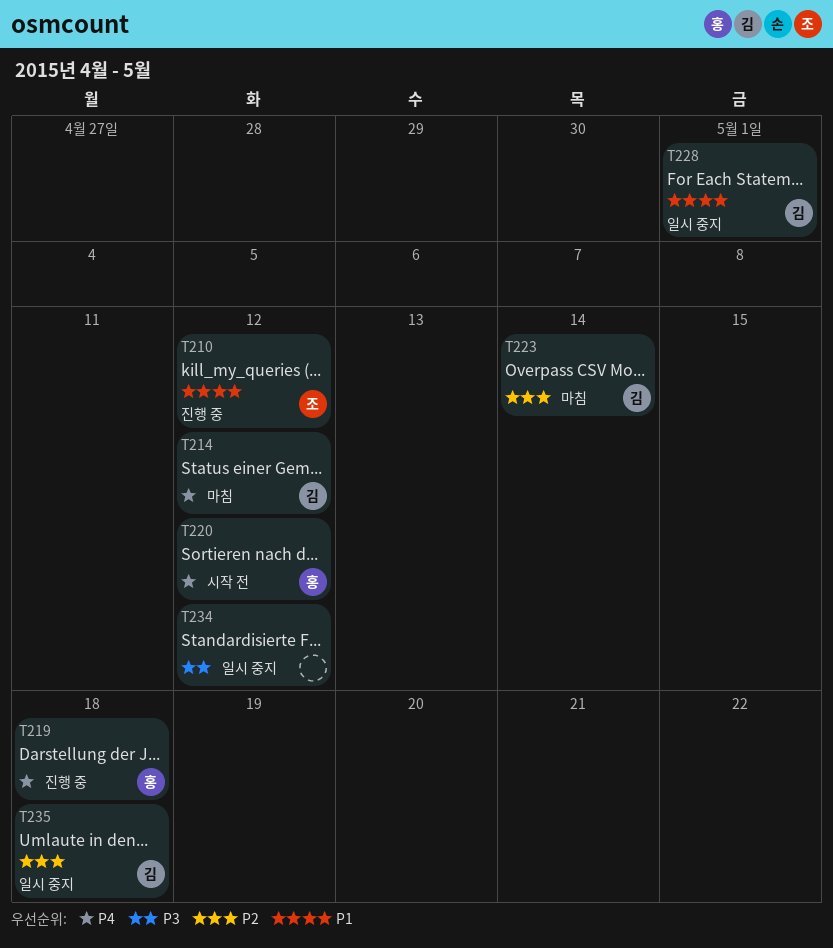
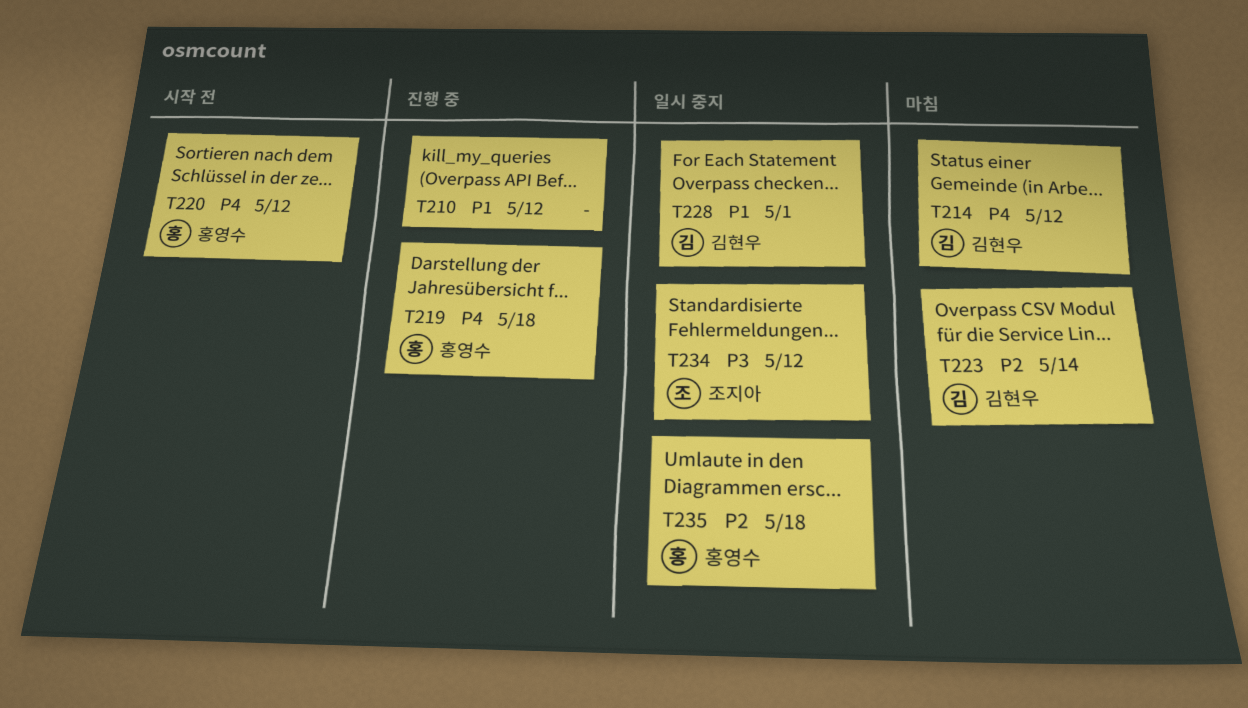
T210, owner: 조지아 -> none
T234, owner: none -> 조지아
T235, owner: 김현우 -> 홍영수

